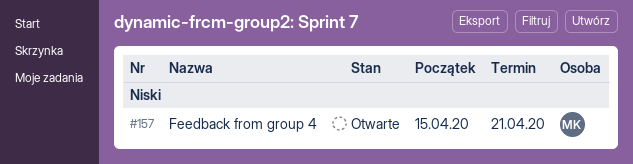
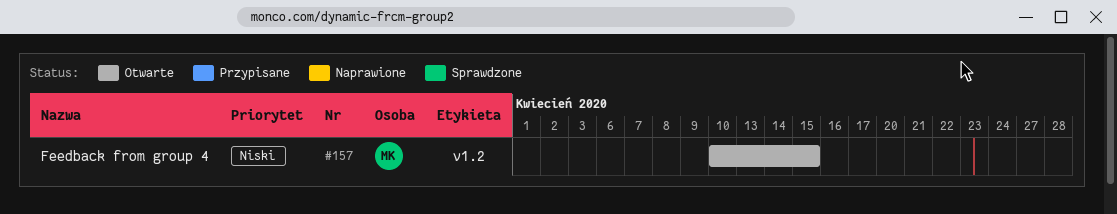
#157, start: Apr 15 -> Apr 10
#157, due: Apr 21 -> Apr 15

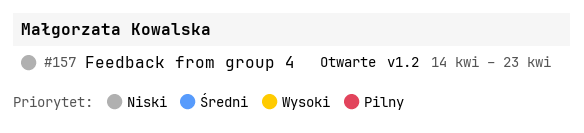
#157, start: Apr 10 -> Apr 14
#157, due: Apr 15 -> Apr 23

